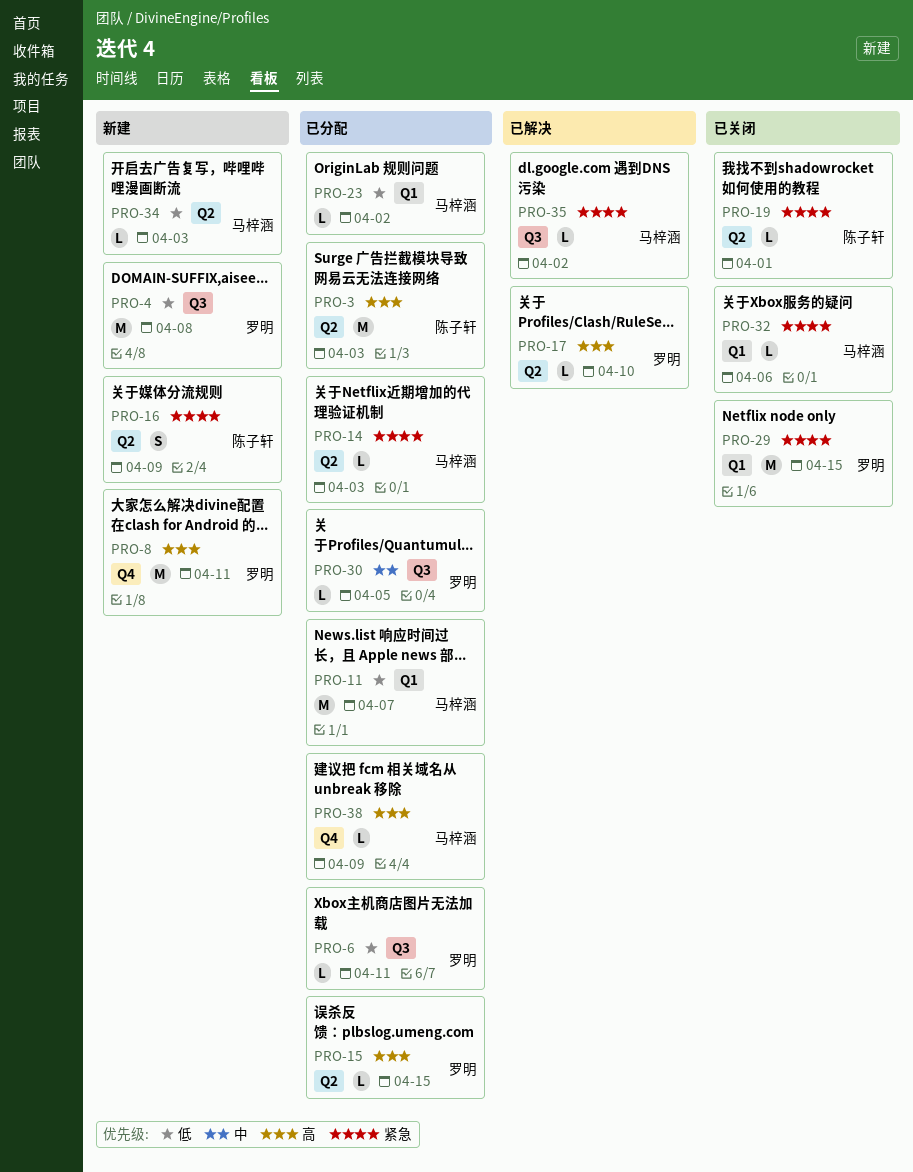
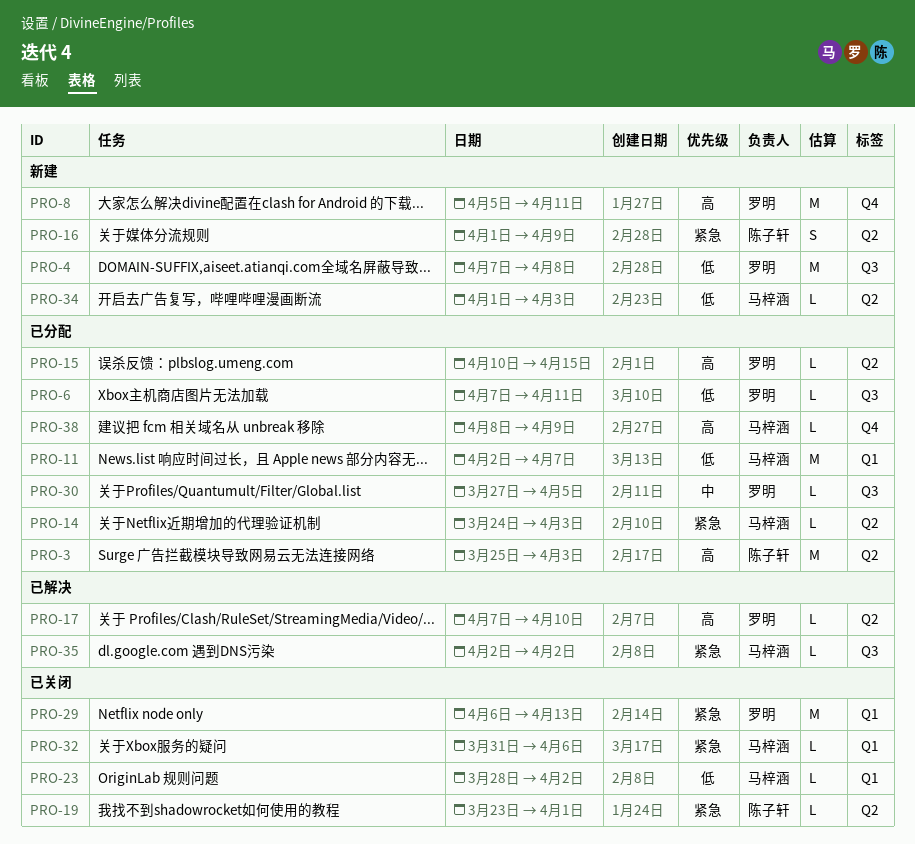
PRO-23, status: 已分配 -> 已关闭
PRO-29, due: Apr 15 -> Apr 13

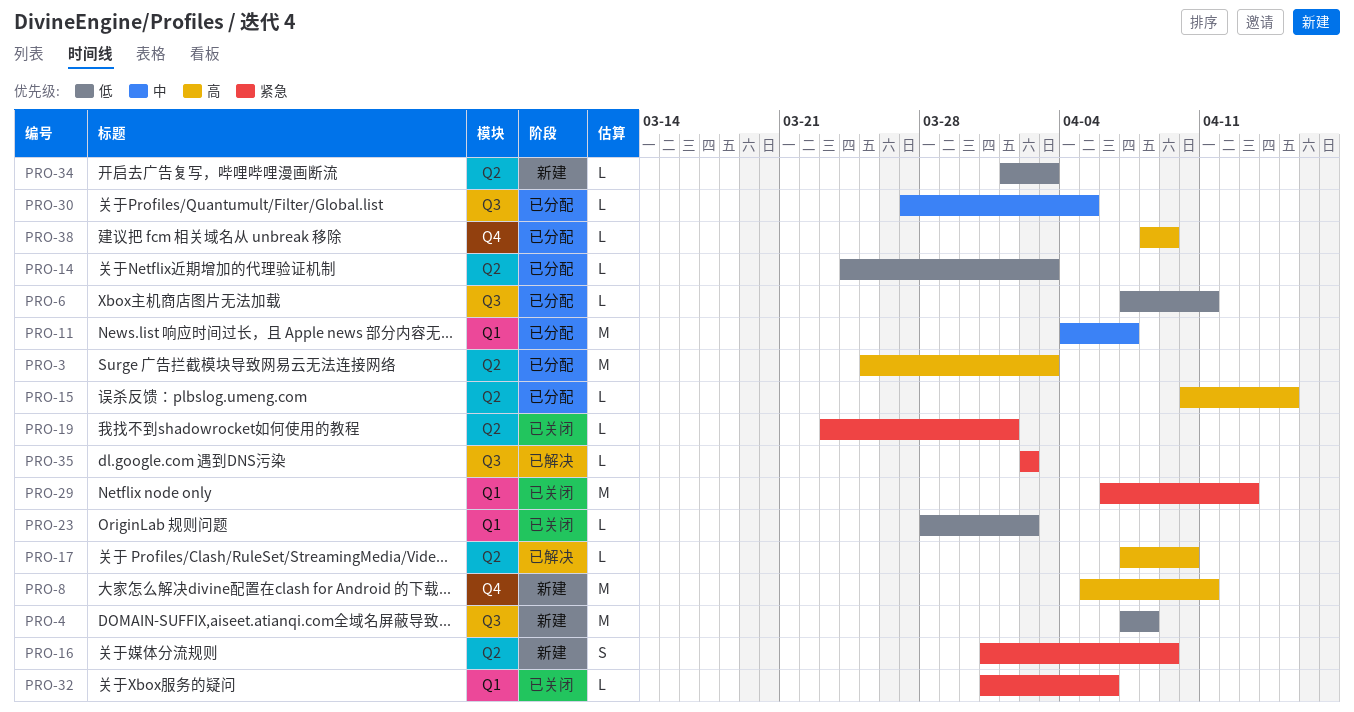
PRO-11, priority: 低 -> 中
PRO-11, start: Apr 2 -> Apr 4
PRO-14, priority: 紧急 -> 低
PRO-16, start: Apr 1 -> Mar 31

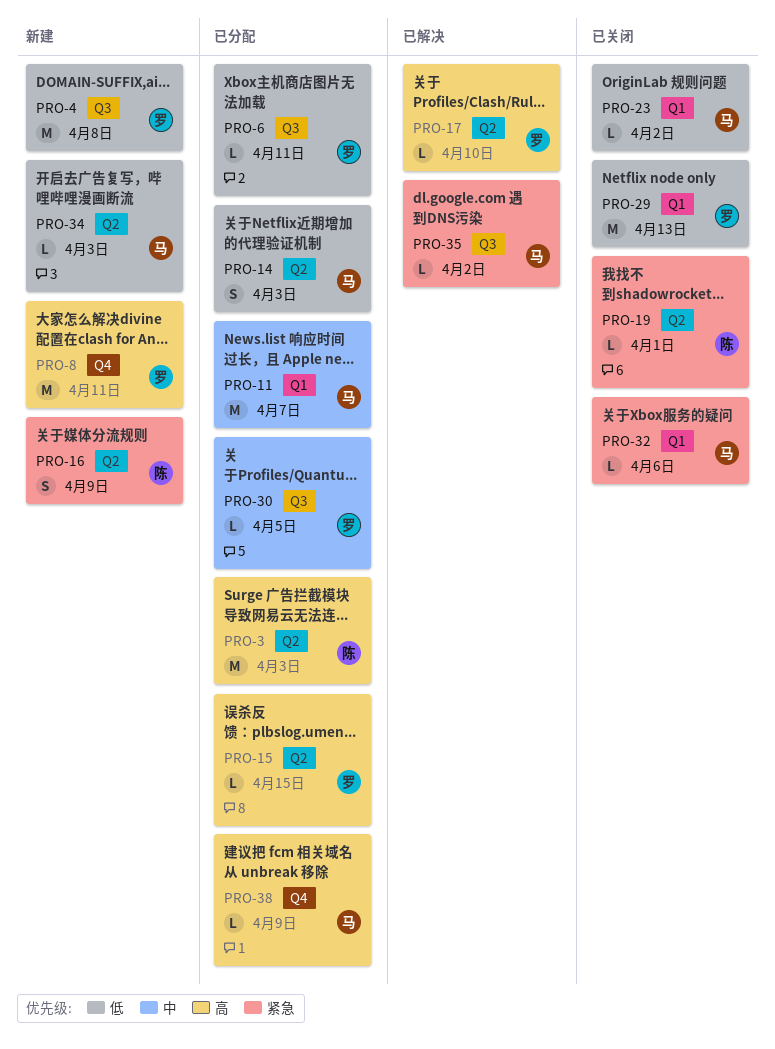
PRO-14, estimate: L -> S
PRO-29, priority: 紧急 -> 低

